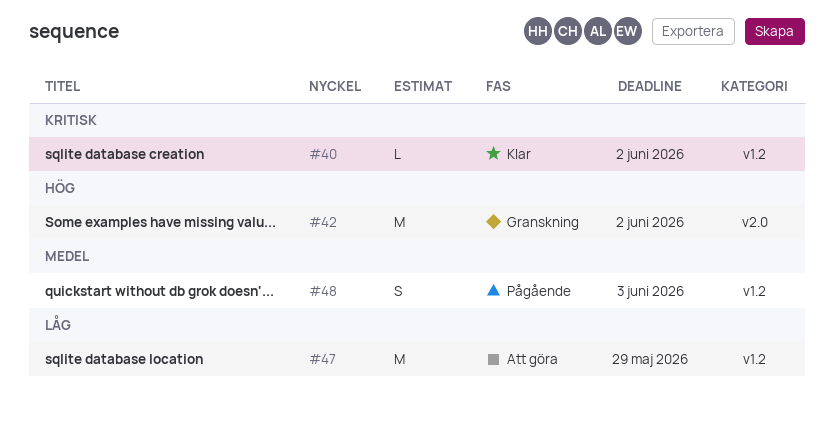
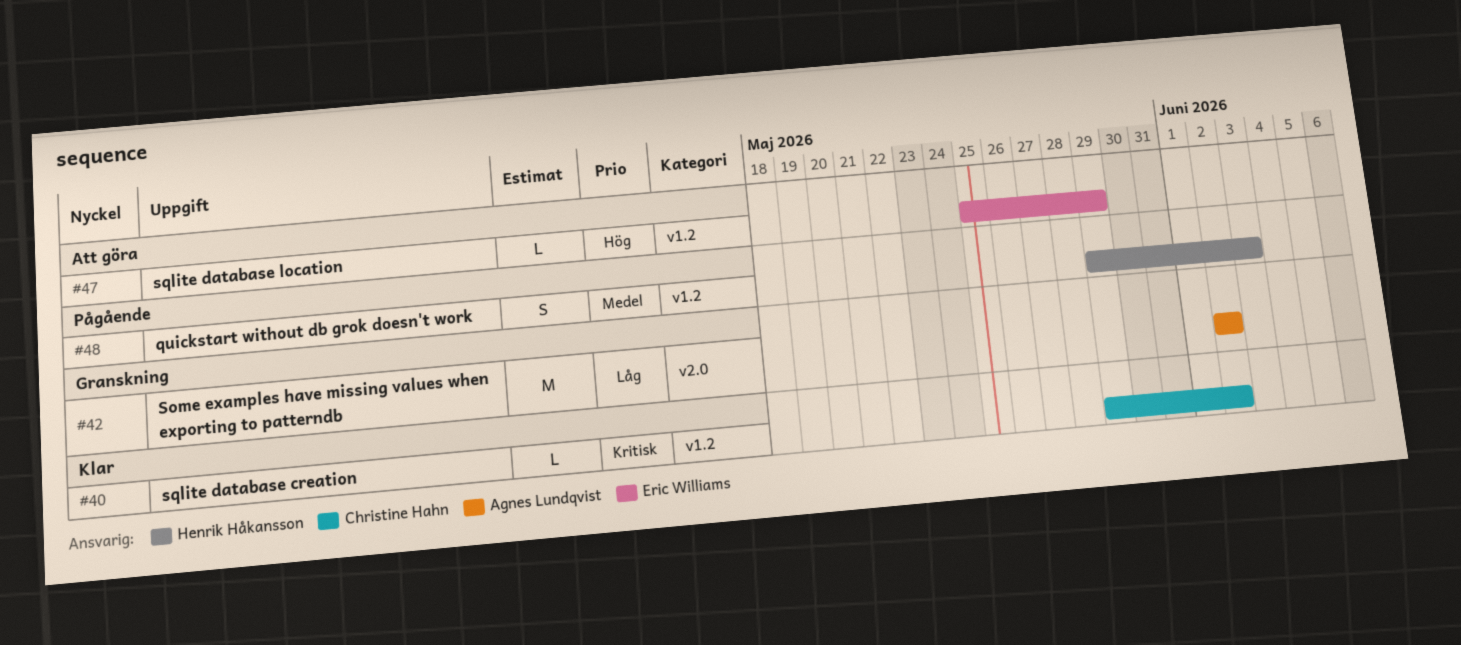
#42, priority: Hög -> Låg
#47, priority: Låg -> Hög
#47, estimate: M -> L

